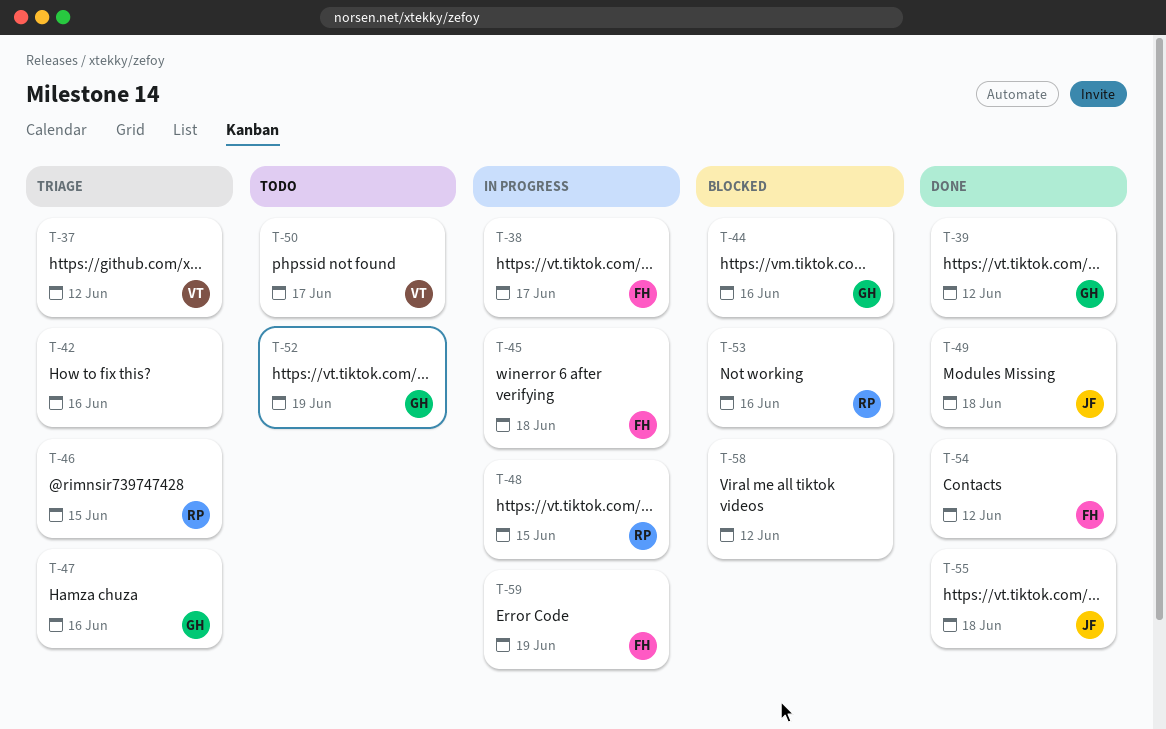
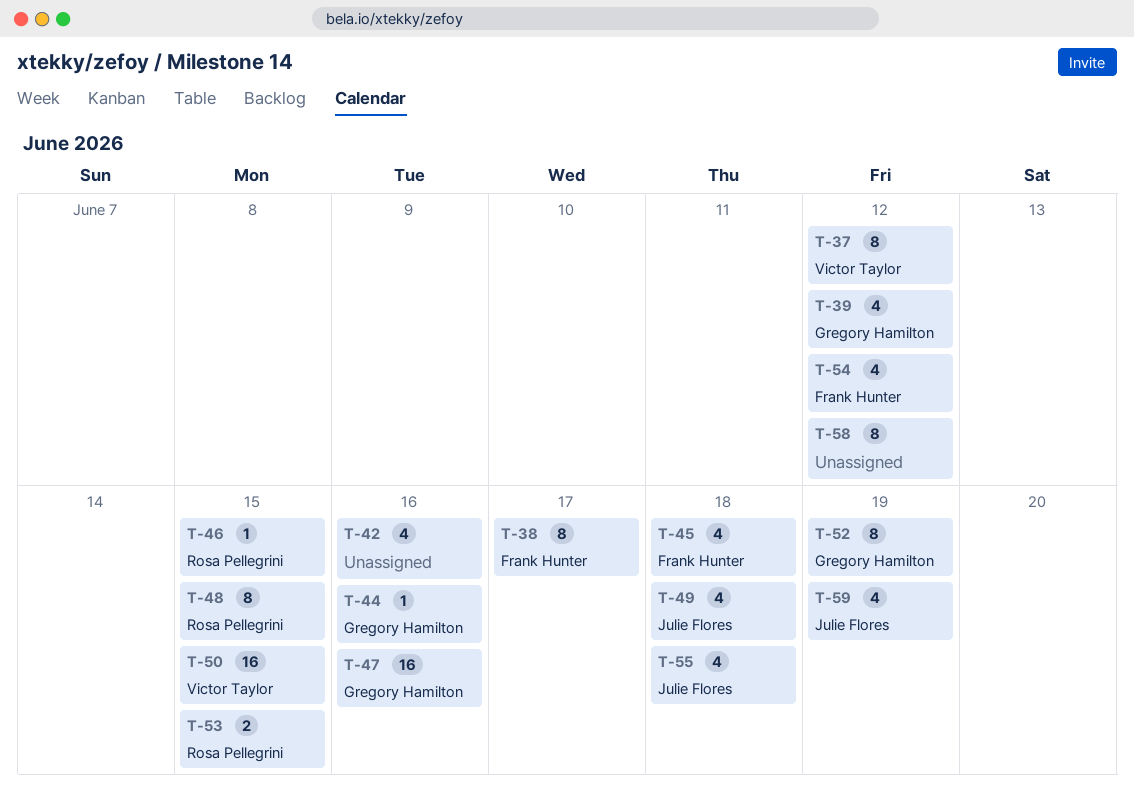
T-50, due: Jun 17 -> Jun 15
T-53, due: Jun 16 -> Jun 15
T-59, owner: Frank Hunter -> Julie Flores

